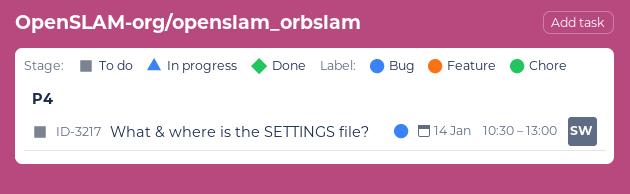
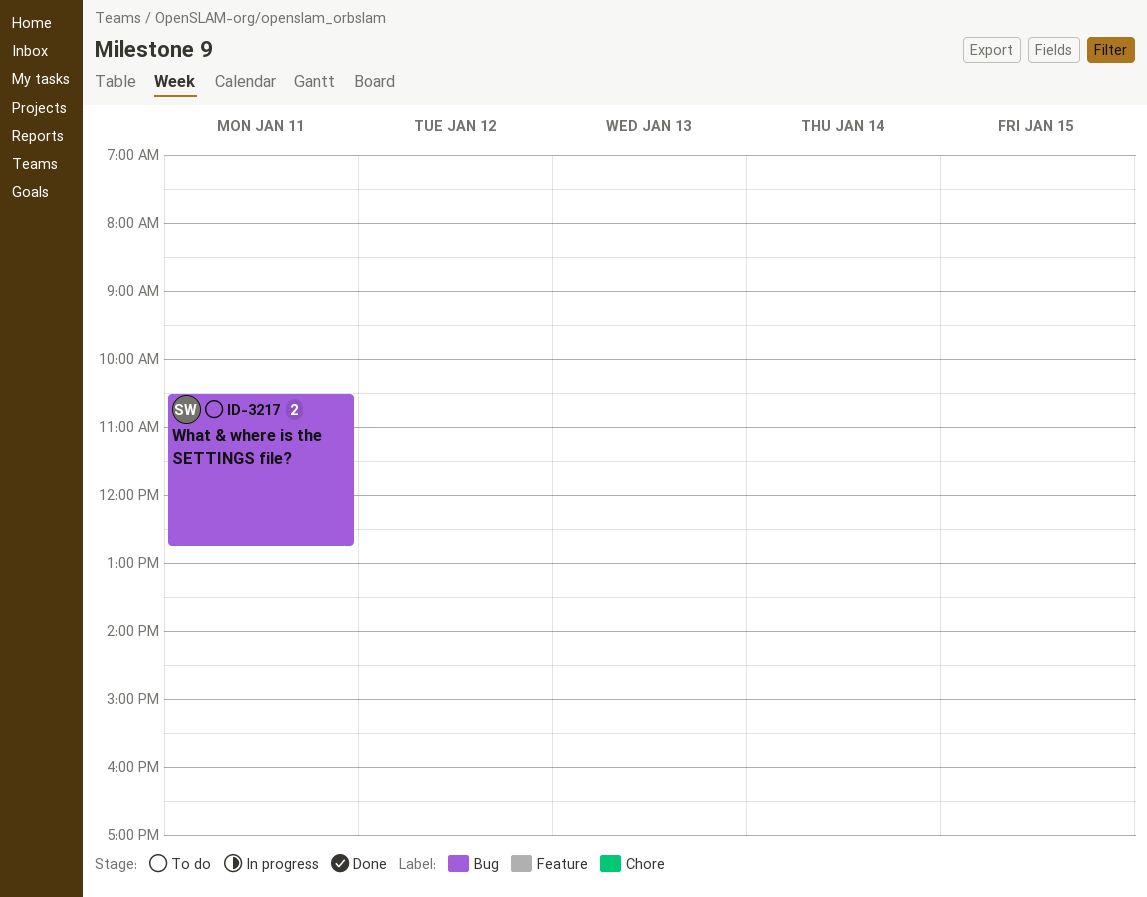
ID-3217, day: Jan 14 -> Jan 11
ID-3217, ends: 13:00 -> 12:45

